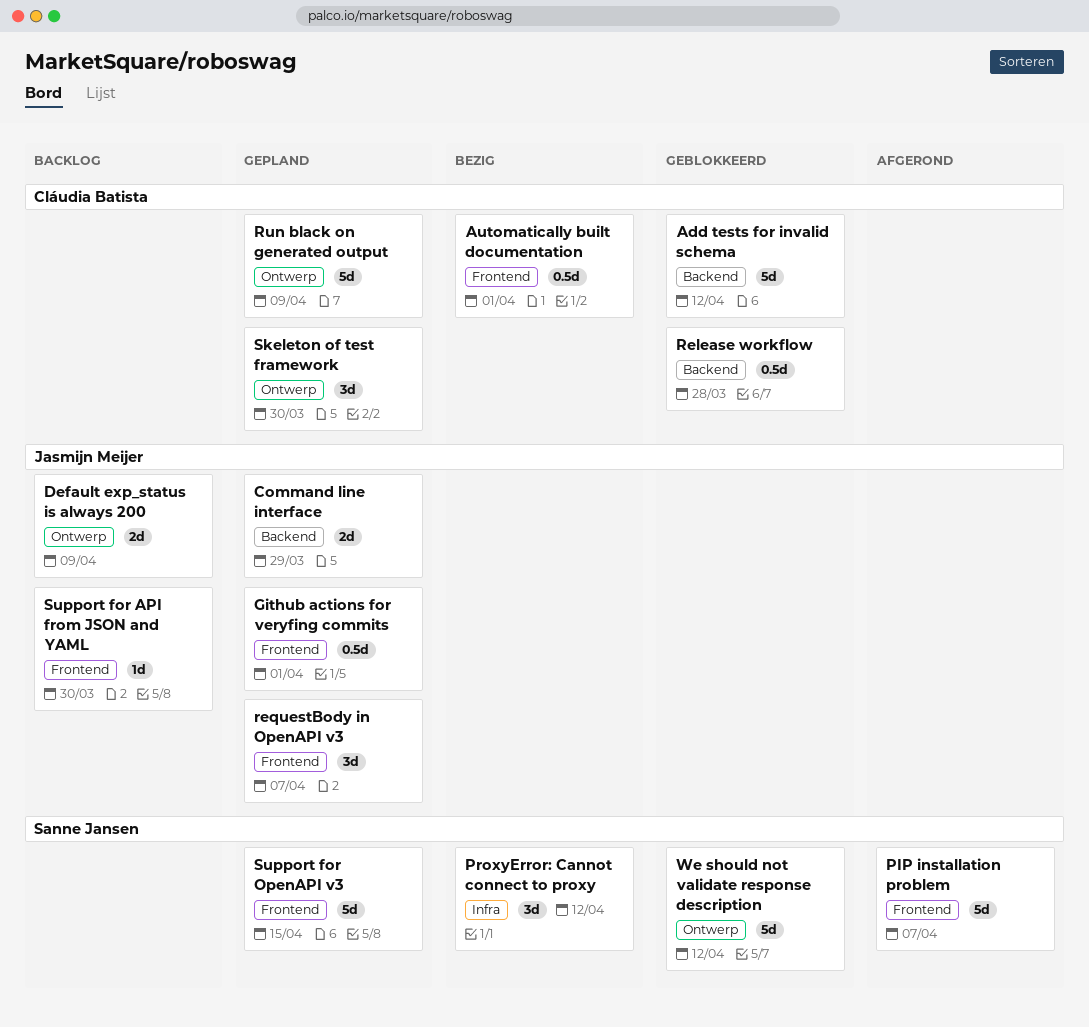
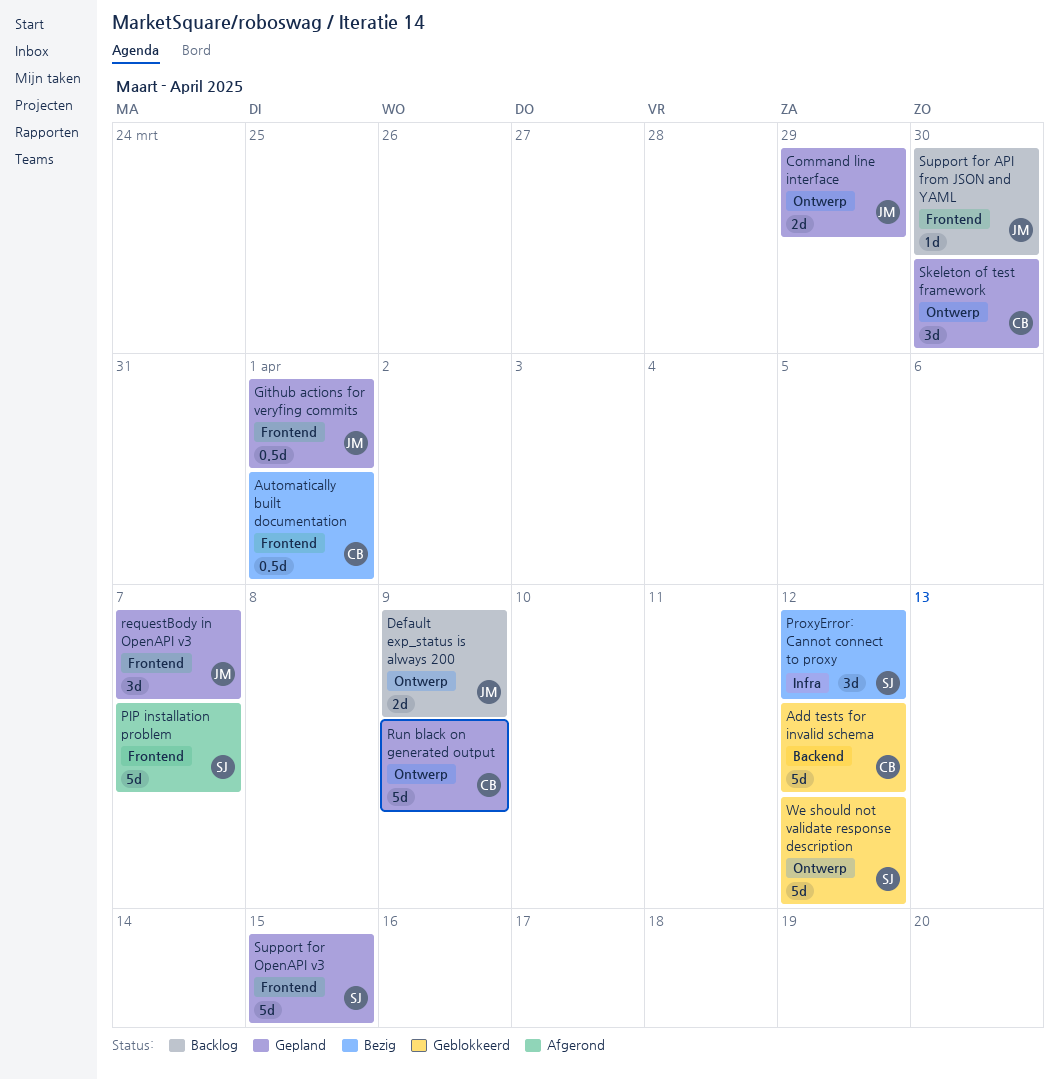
Command line interface, label: Backend -> Ontwerp
Release workflow: present -> none

